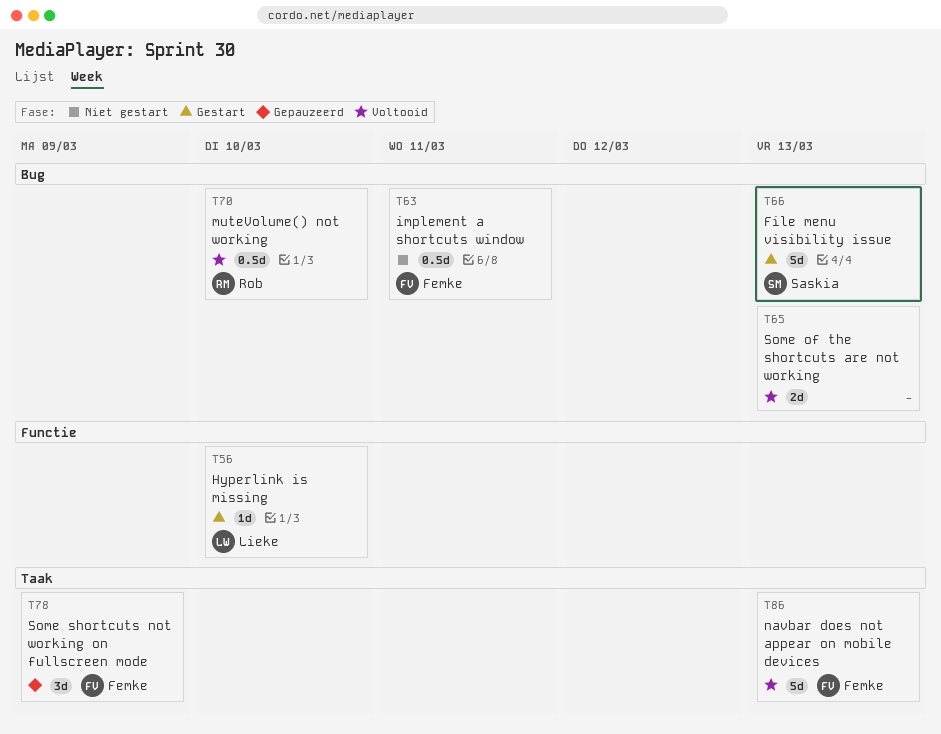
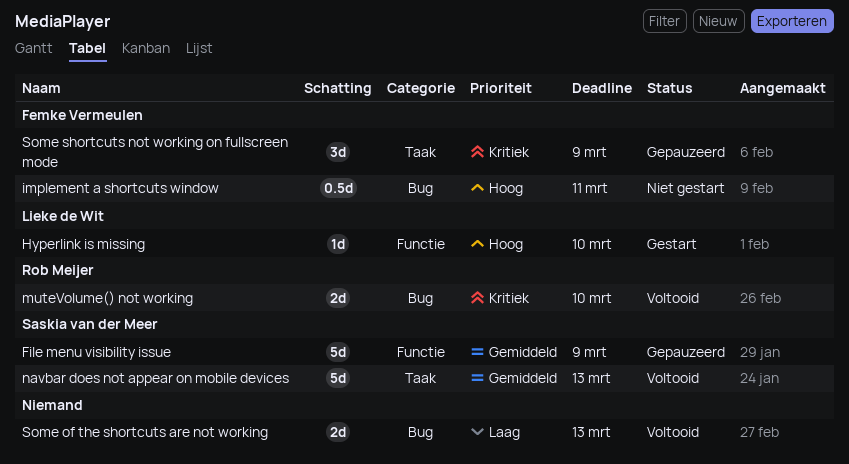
File menu visibility issue, status: Gestart -> Gepauzeerd
File menu visibility issue, label: Bug -> Functie
File menu visibility issue, due: Mar 13 -> Mar 9
muteVolume() not working, estimate: 0.5d -> 2d
navbar does not appear on mobile devices, owner: Femke Vermeulen -> Saskia van der Meer

